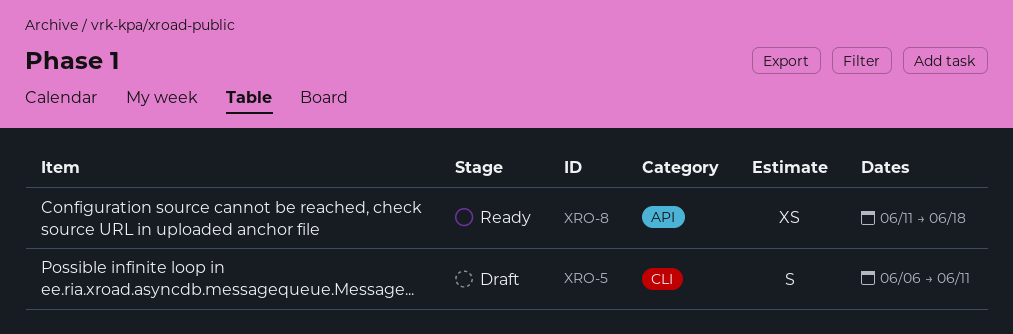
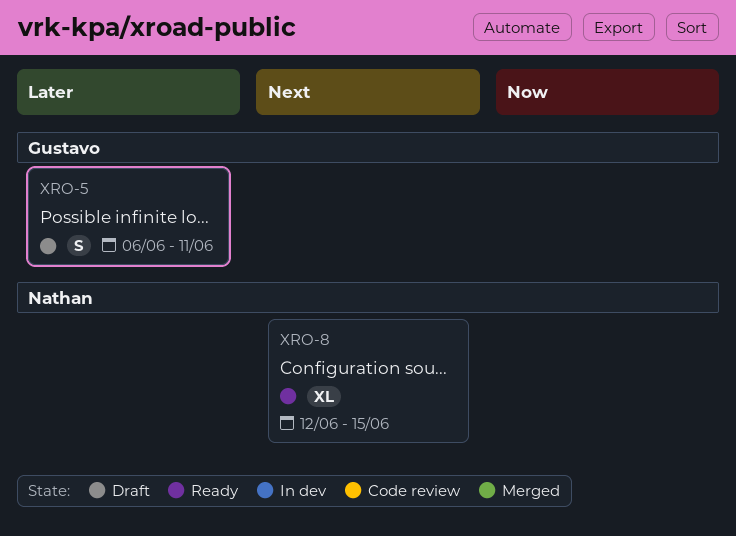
XRO-8, estimate: XS -> XL
XRO-8, start: Jun 11 -> Jun 12
XRO-8, due: Jun 18 -> Jun 15

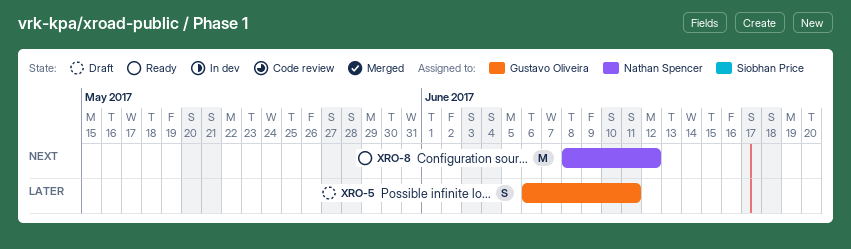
XRO-8, estimate: XL -> M
XRO-8, start: Jun 12 -> Jun 8
XRO-8, due: Jun 15 -> Jun 12

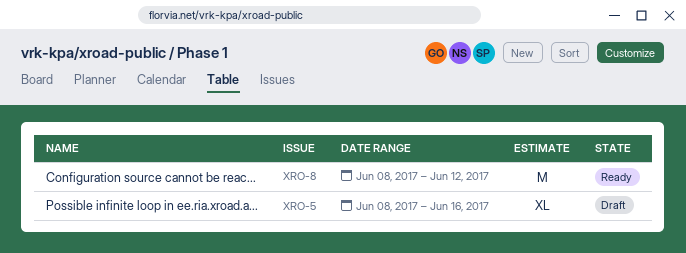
XRO-5, estimate: S -> XL
XRO-5, start: Jun 6 -> Jun 8
XRO-5, due: Jun 11 -> Jun 16

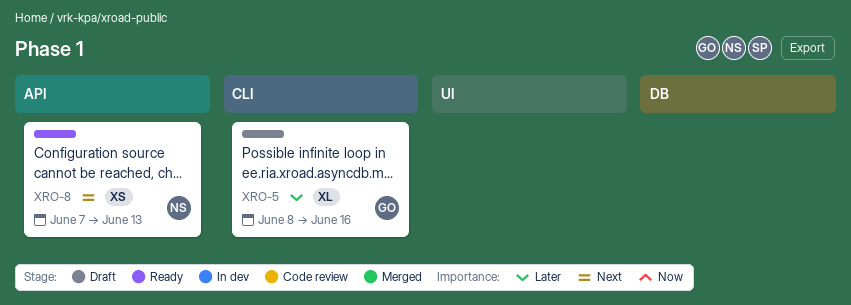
XRO-8, estimate: M -> XS
XRO-8, start: Jun 8 -> Jun 7
XRO-8, due: Jun 12 -> Jun 13

